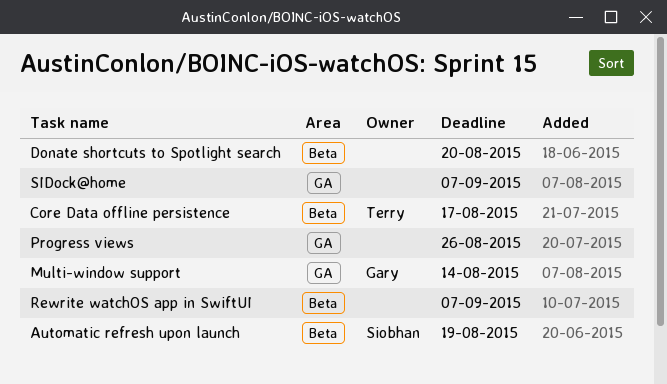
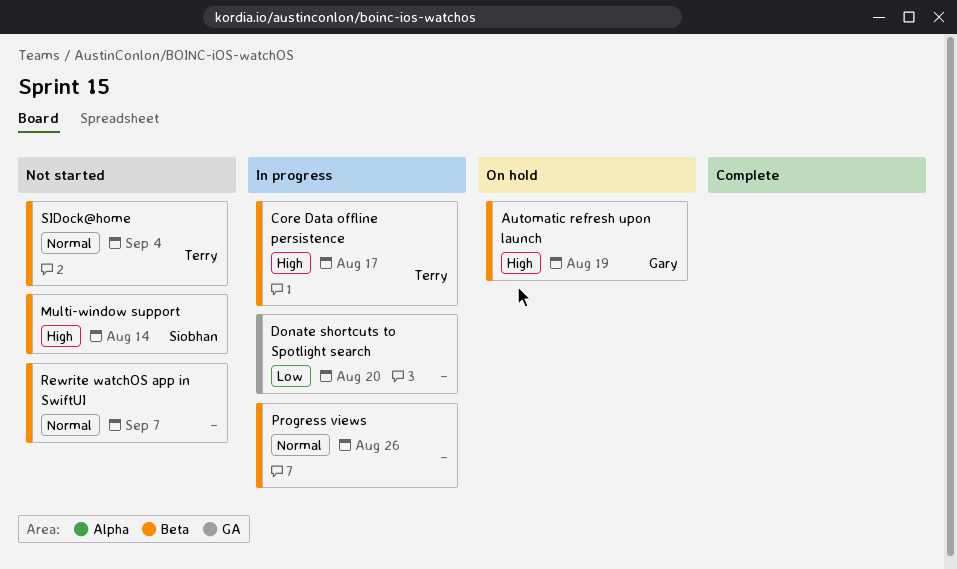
Automatic refresh upon launch, owner: Siobhan -> Gary
Donate shortcuts to Spotlight search, label: Beta -> GA
Multi-window support, owner: Gary -> Siobhan
Multi-window support, label: GA -> Beta
Progress views, label: GA -> Beta
SIDock@home, owner: none -> Terry
SIDock@home, label: GA -> Beta
SIDock@home, due: Sep 7 -> Sep 4

